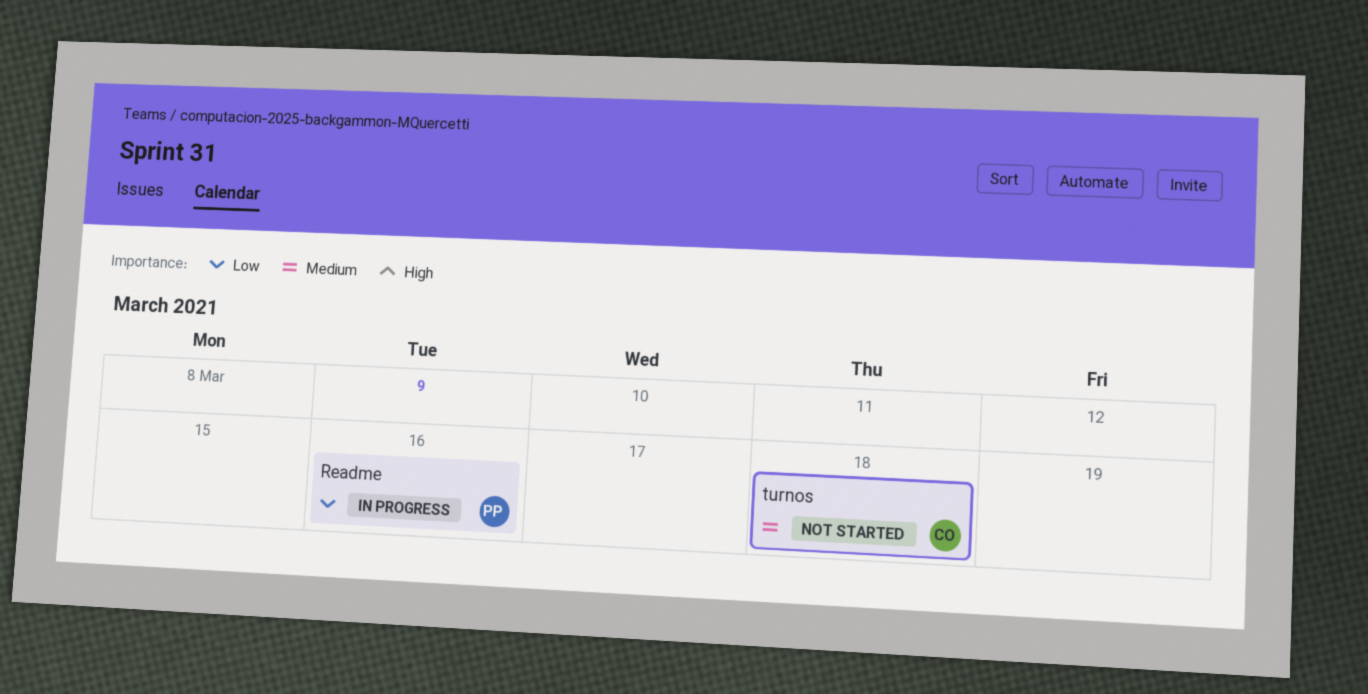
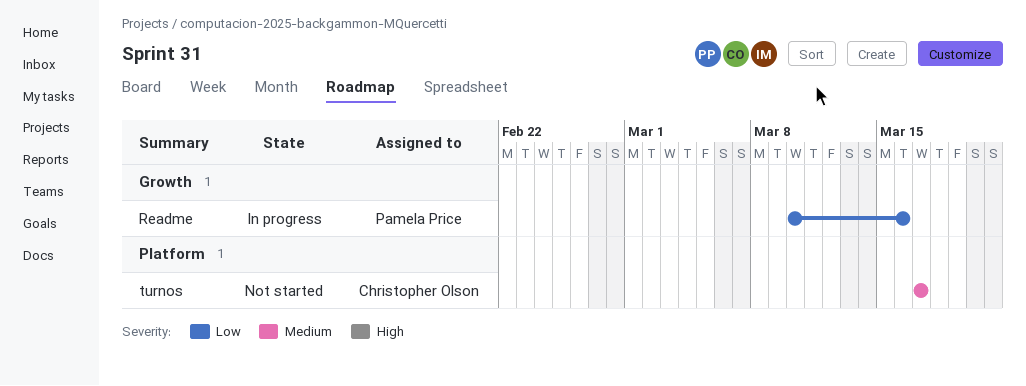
turnos, due: Mar 18 -> Mar 17

